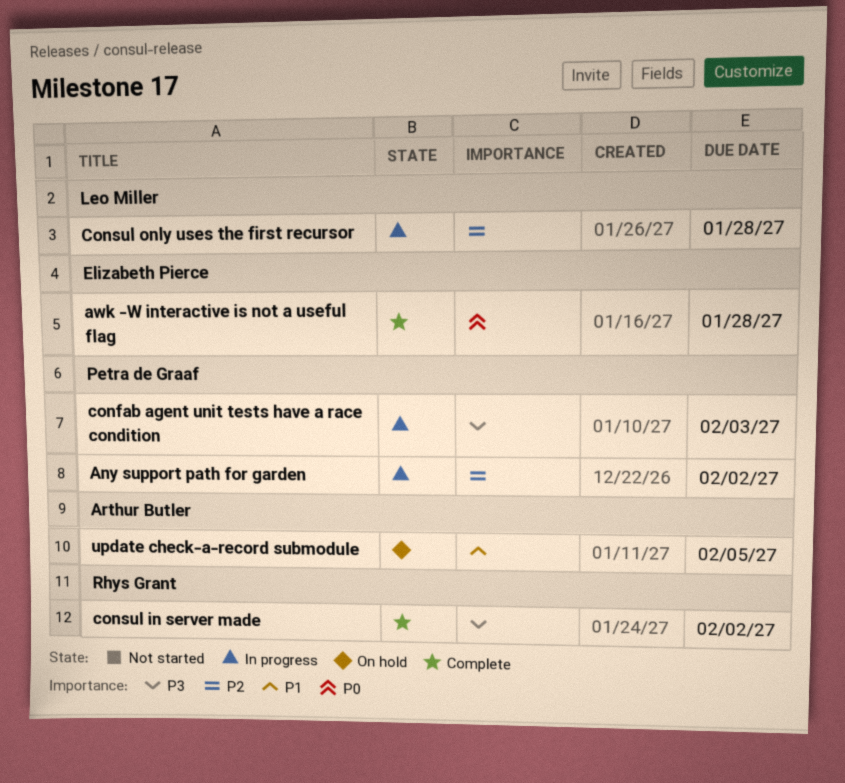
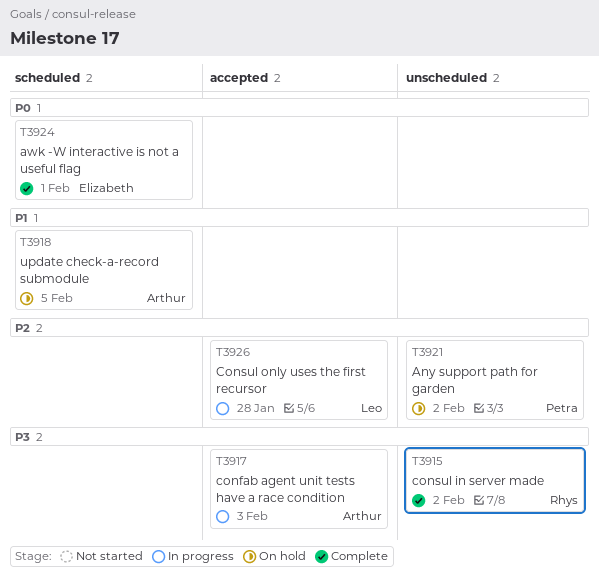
Any support path for garden, status: In progress -> On hold
awk -W interactive is not a useful flag, due: Jan 28 -> Feb 1
confab agent unit tests have a race condition, owner: Petra de Graaf -> Arthur Butler

